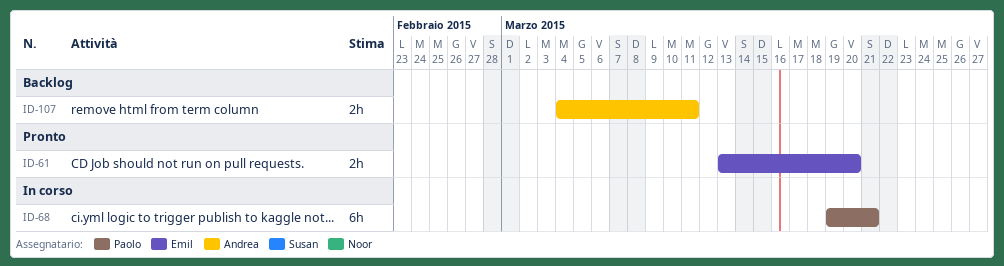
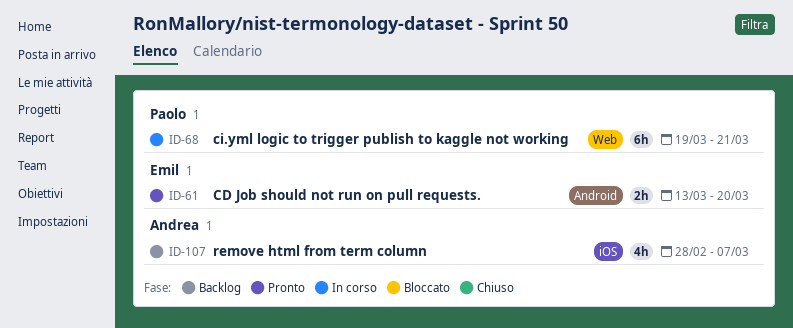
ID-107, estimate: 2h -> 4h
ID-107, start: Mar 4 -> Feb 28
ID-107, due: Mar 11 -> Mar 7

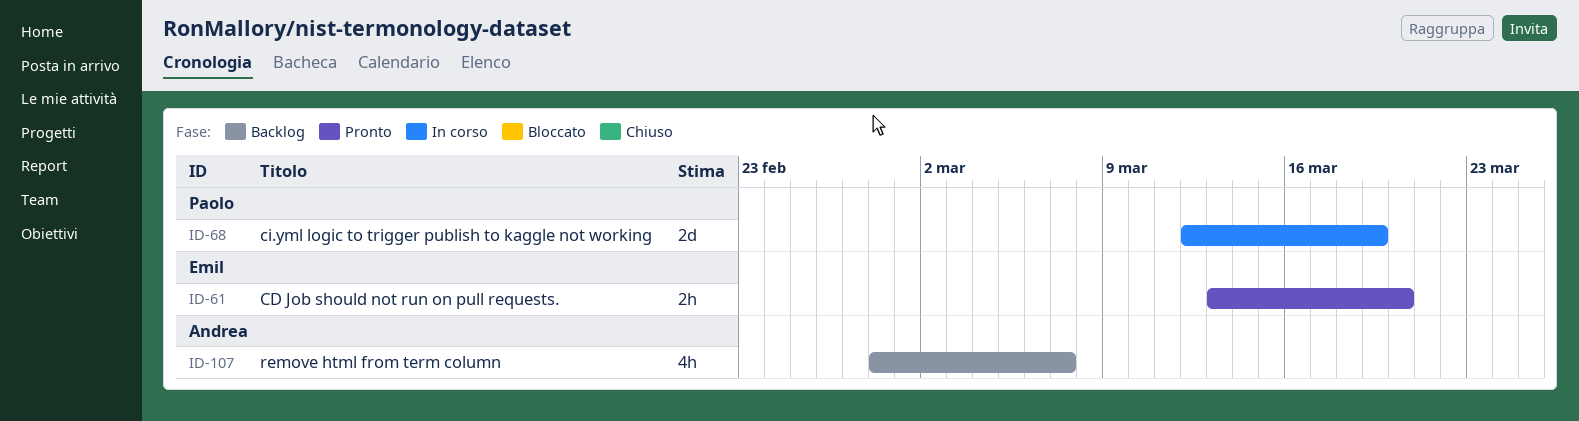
ID-68, estimate: 6h -> 2d
ID-68, start: Mar 19 -> Mar 12
ID-68, due: Mar 21 -> Mar 19

